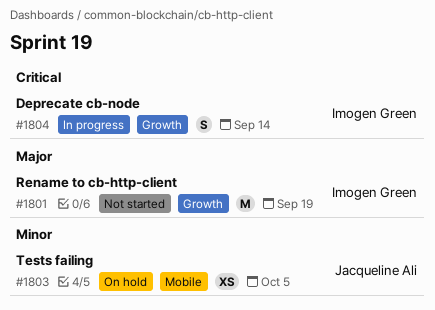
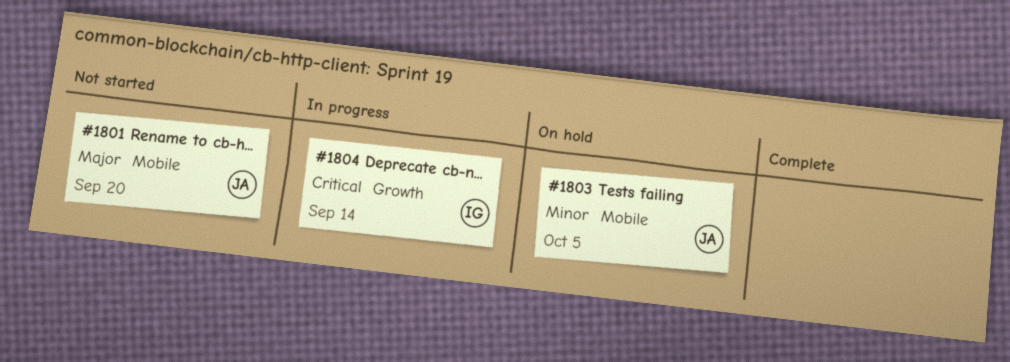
#1801, owner: Imogen Green -> Jacqueline Ali
#1801, label: Growth -> Mobile
#1801, due: Sep 19 -> Sep 20

